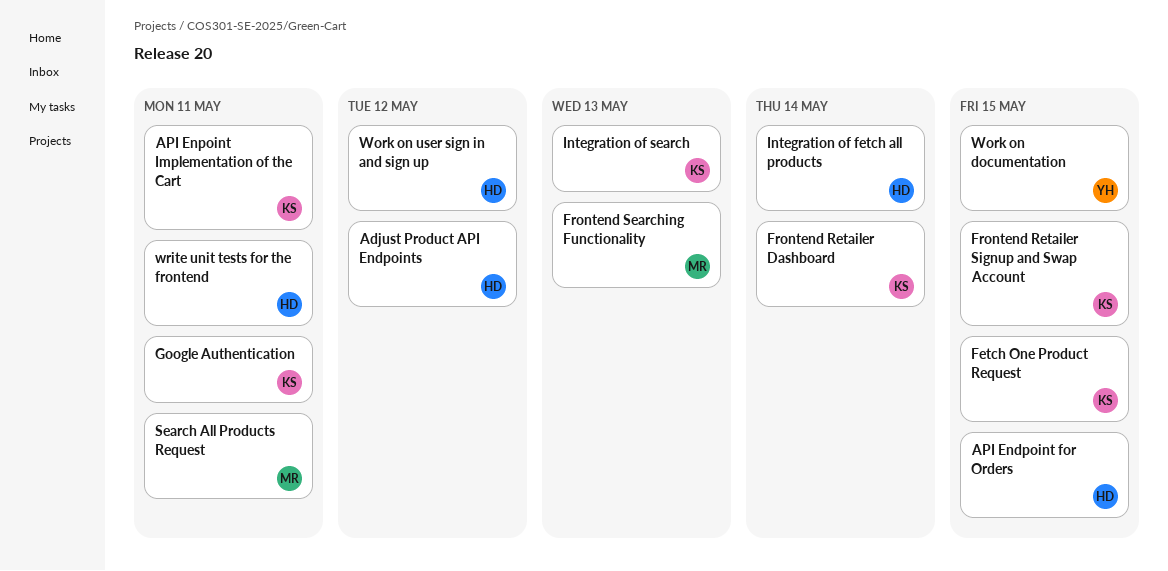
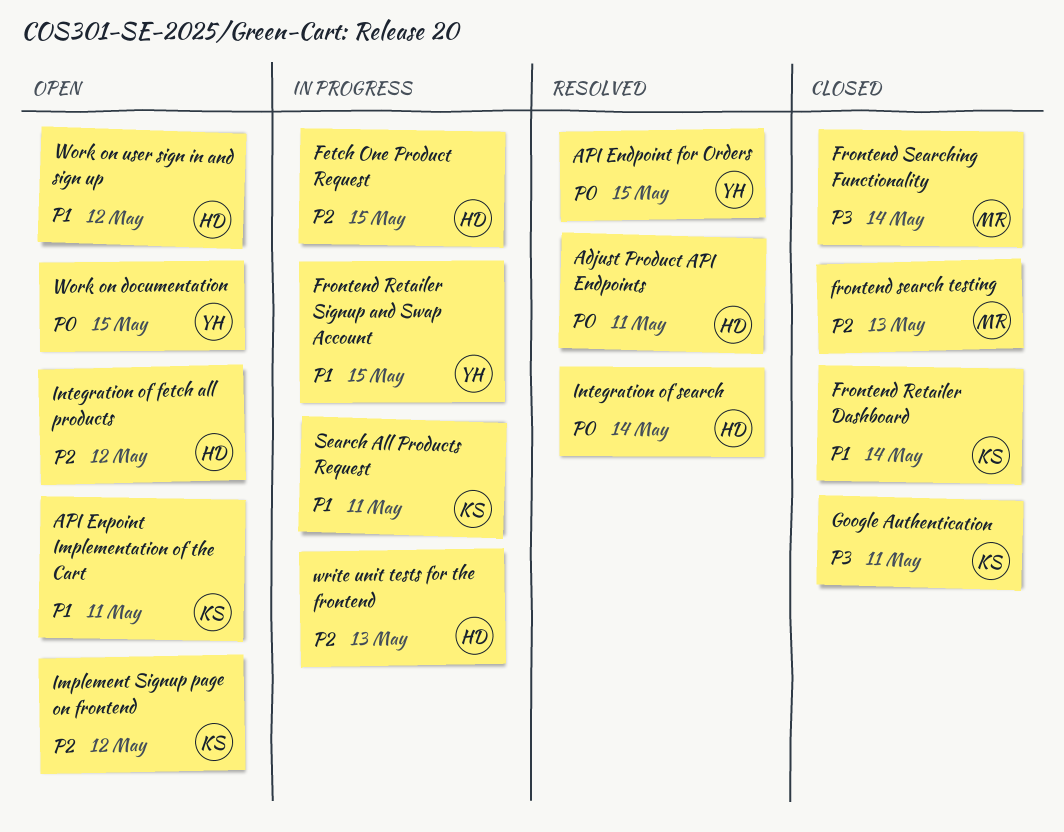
Adjust Product API Endpoints, due: May 12 -> May 11
API Endpoint for Orders, owner: HD -> YH
Fetch One Product Request, owner: KS -> HD
Frontend Retailer Signup and Swap Account, owner: KS -> YH
frontend search testing: none -> present
Frontend Searching Functionality, due: May 13 -> May 14
Implement Signup page on frontend: none -> present
Integration of fetch all products, due: May 14 -> May 12
Integration of search, owner: KS -> HD
Integration of search, due: May 13 -> May 14
Search All Products Request, owner: MR -> KS
write unit tests for the frontend, due: May 11 -> May 13

